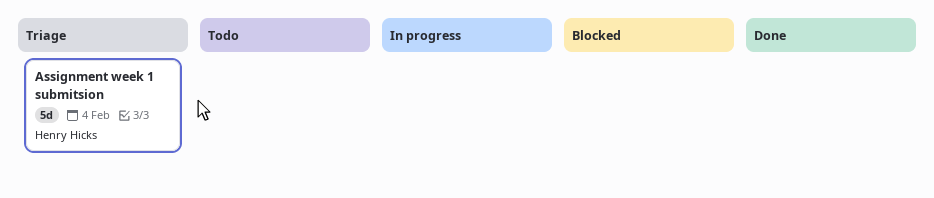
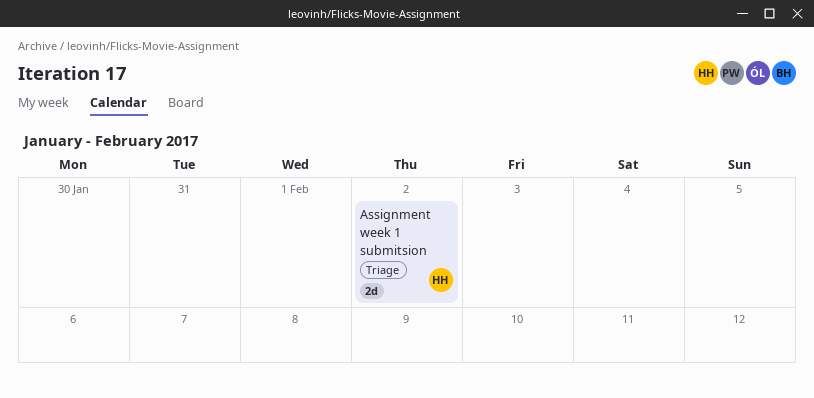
Assignment week 1 submitsion, estimate: 5d -> 2d
Assignment week 1 submitsion, due: Feb 4 -> Feb 2

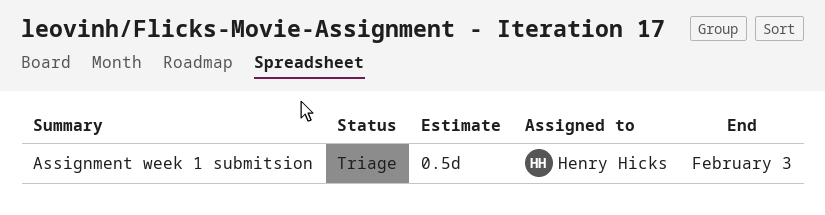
Assignment week 1 submitsion, estimate: 2d -> 0.5d
Assignment week 1 submitsion, due: Feb 2 -> Feb 3

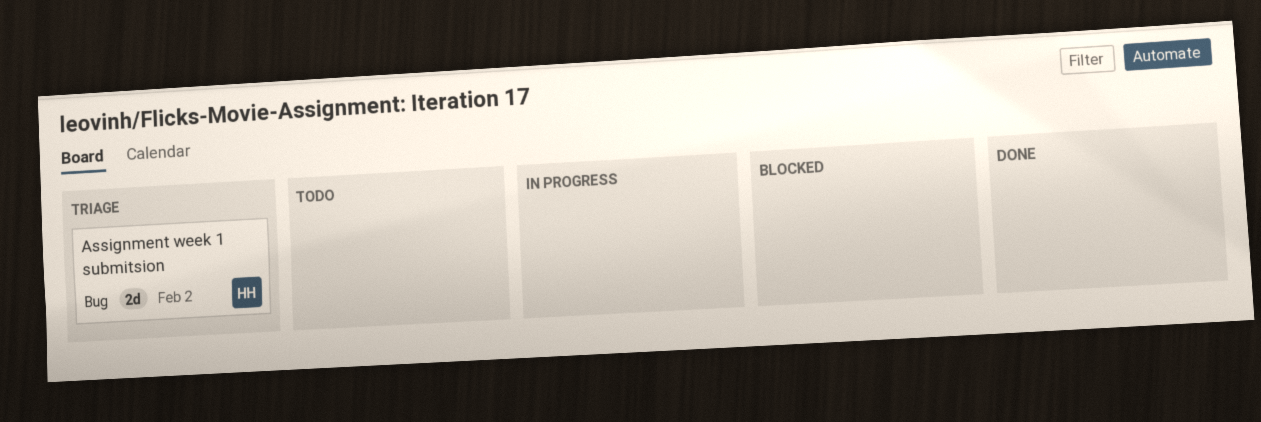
Assignment week 1 submitsion, estimate: 0.5d -> 2d
Assignment week 1 submitsion, due: Feb 3 -> Feb 2

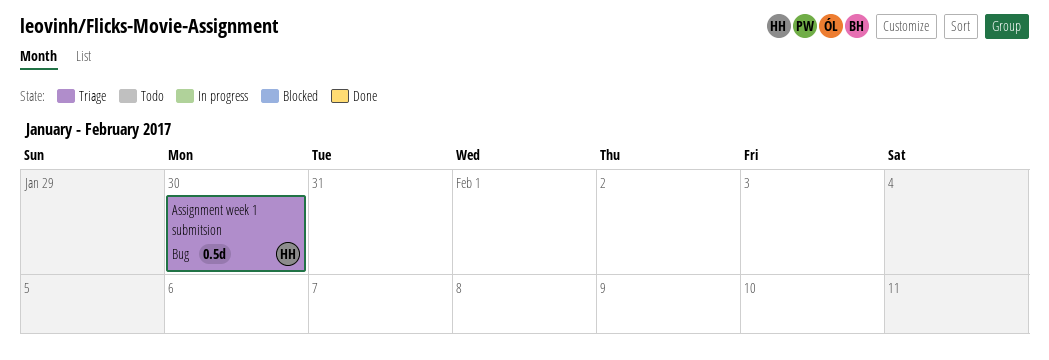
Assignment week 1 submitsion, estimate: 2d -> 0.5d
Assignment week 1 submitsion, due: Feb 2 -> Jan 30

